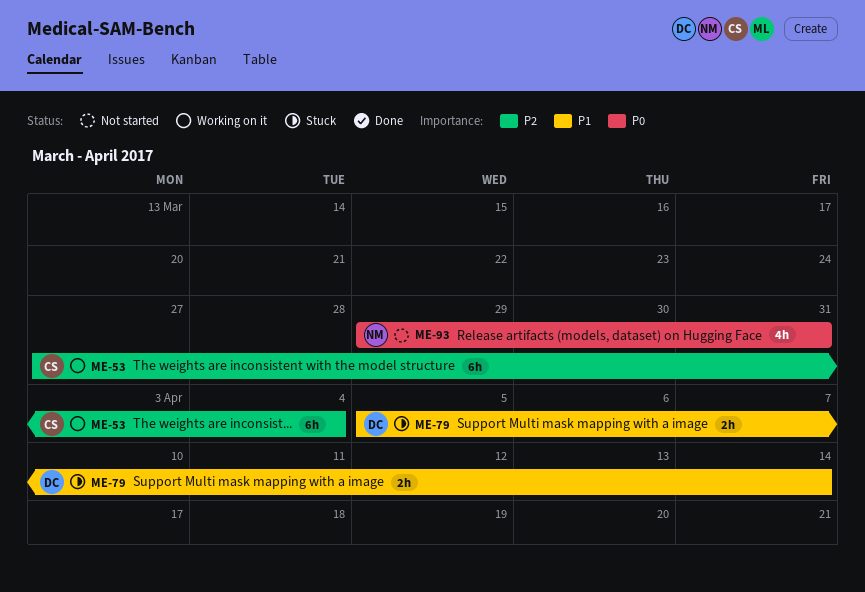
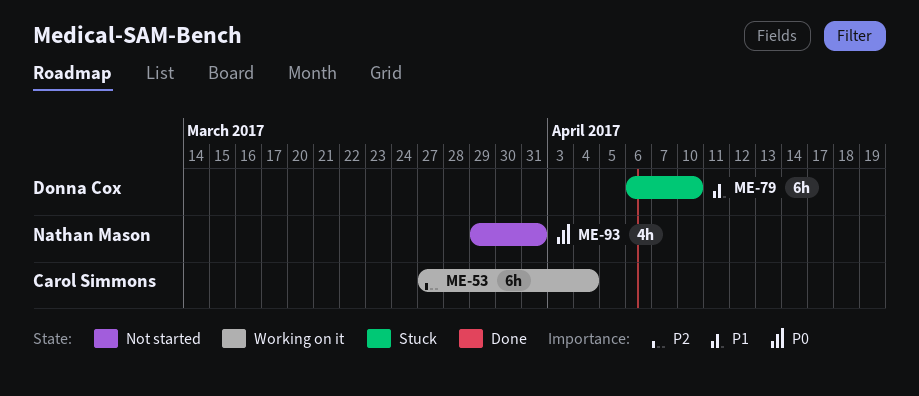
ME-79, estimate: 2h -> 6h
ME-79, start: Apr 5 -> Apr 6
ME-79, due: Apr 14 -> Apr 10

